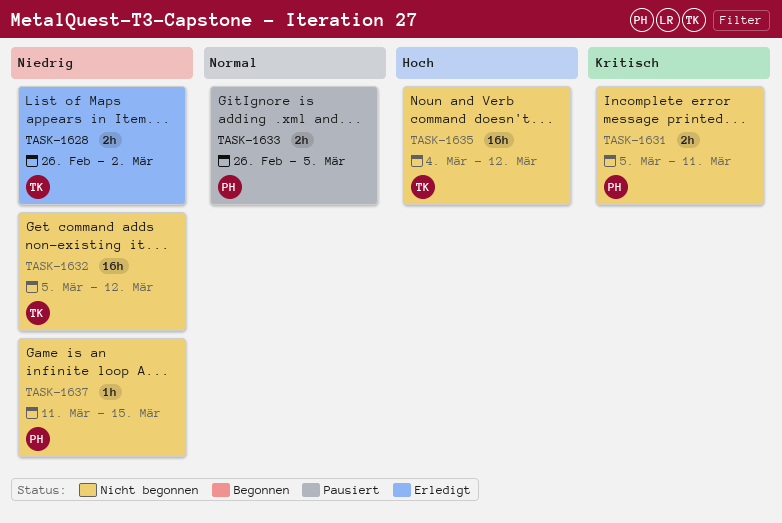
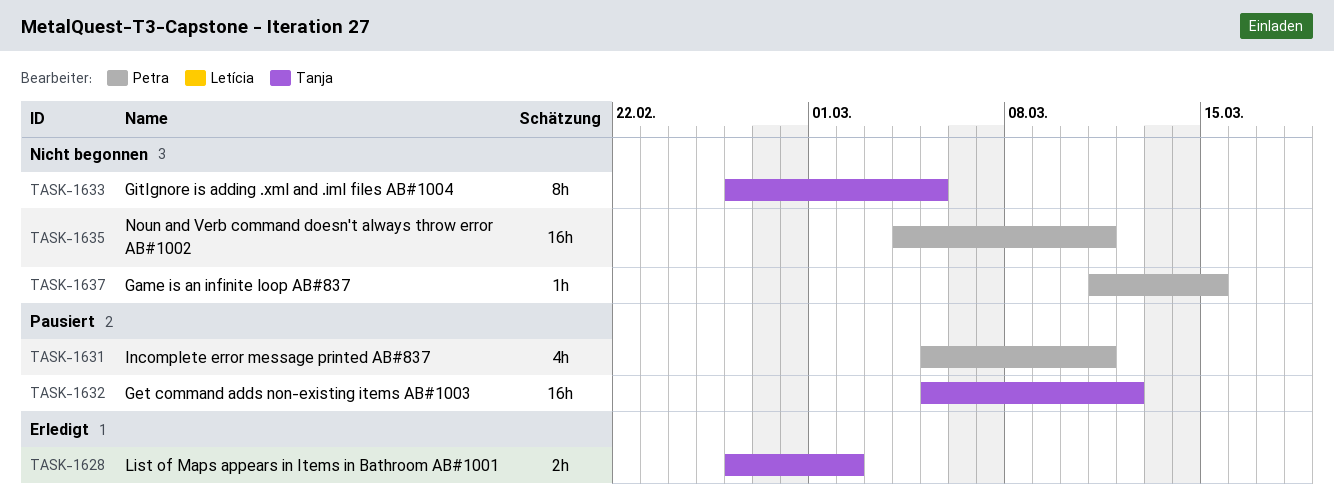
TASK-1631, status: Nicht begonnen -> Pausiert
TASK-1631, estimate: 2h -> 4h
TASK-1632, status: Nicht begonnen -> Pausiert
TASK-1633, status: Pausiert -> Nicht begonnen
TASK-1633, owner: Petra -> Tanja
TASK-1633, estimate: 2h -> 8h
TASK-1635, owner: Tanja -> Petra
TASK-1635, due: Mar 12 -> Mar 11

